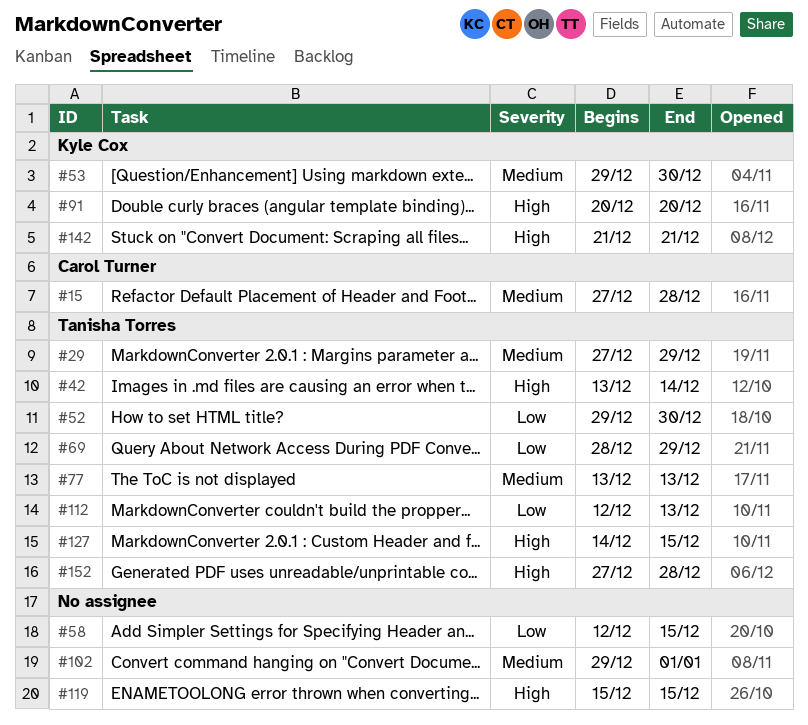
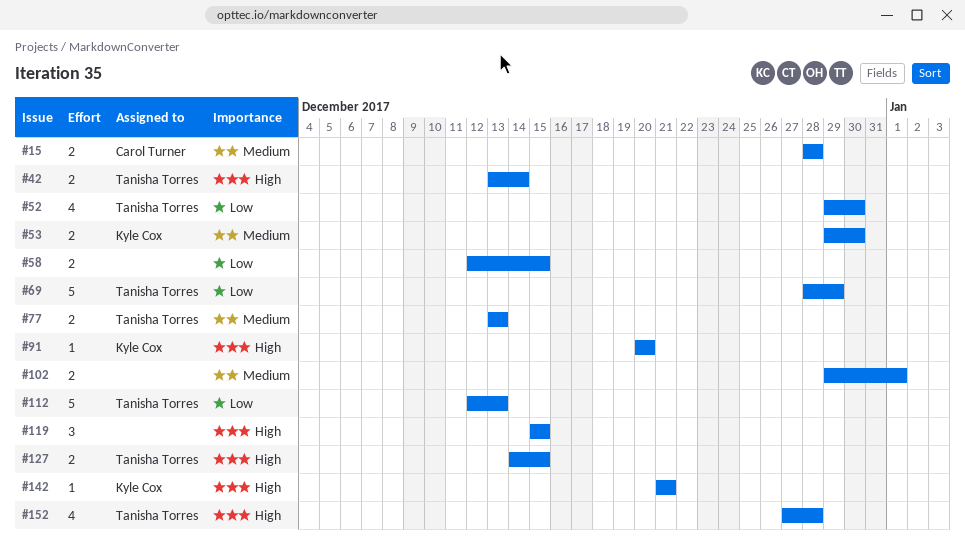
#15, start: Dec 27 -> Dec 28
#29: present -> none

